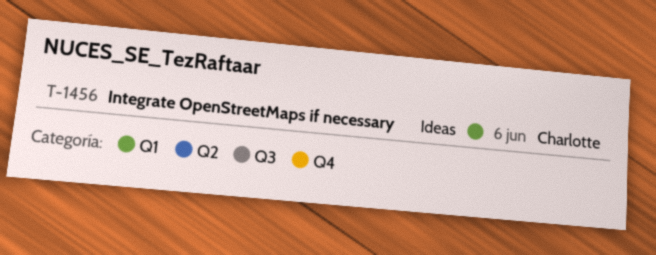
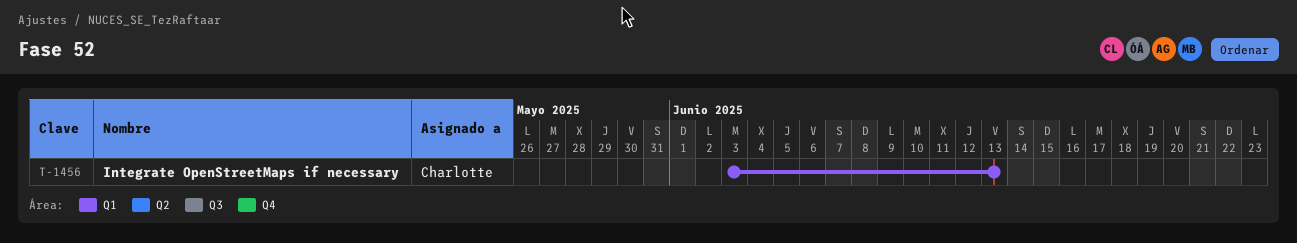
T-1456, due: Jun 6 -> Jun 13

